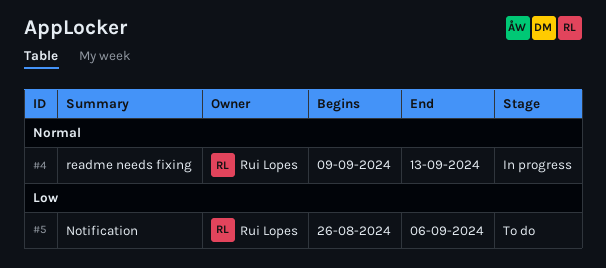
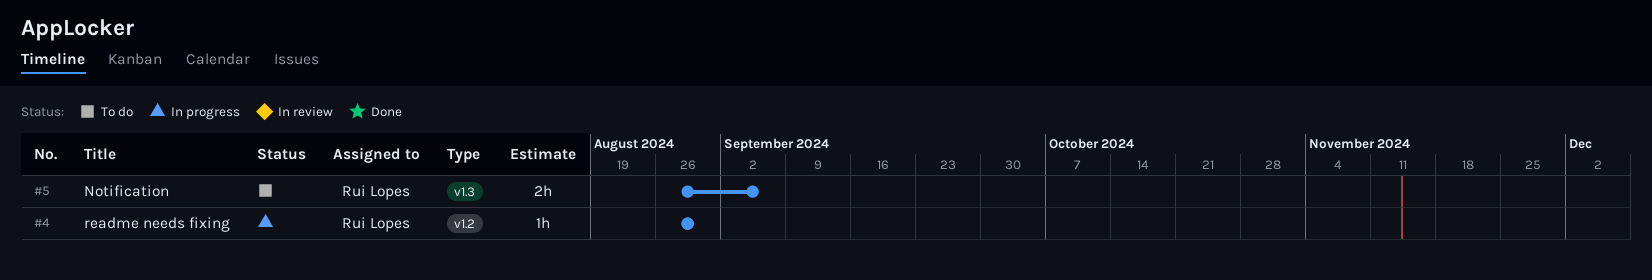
#4, start: Sep 9 -> Aug 26
#4, due: Sep 13 -> Aug 30

